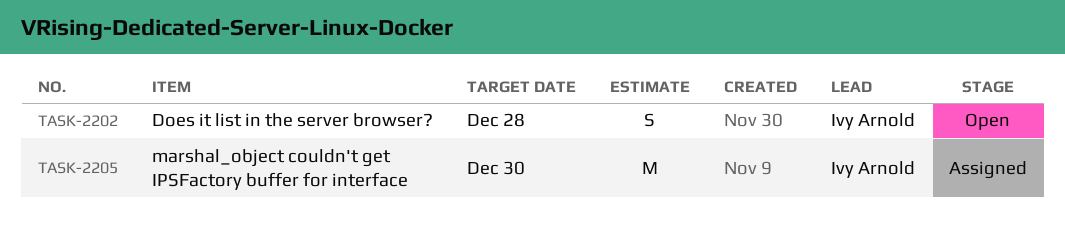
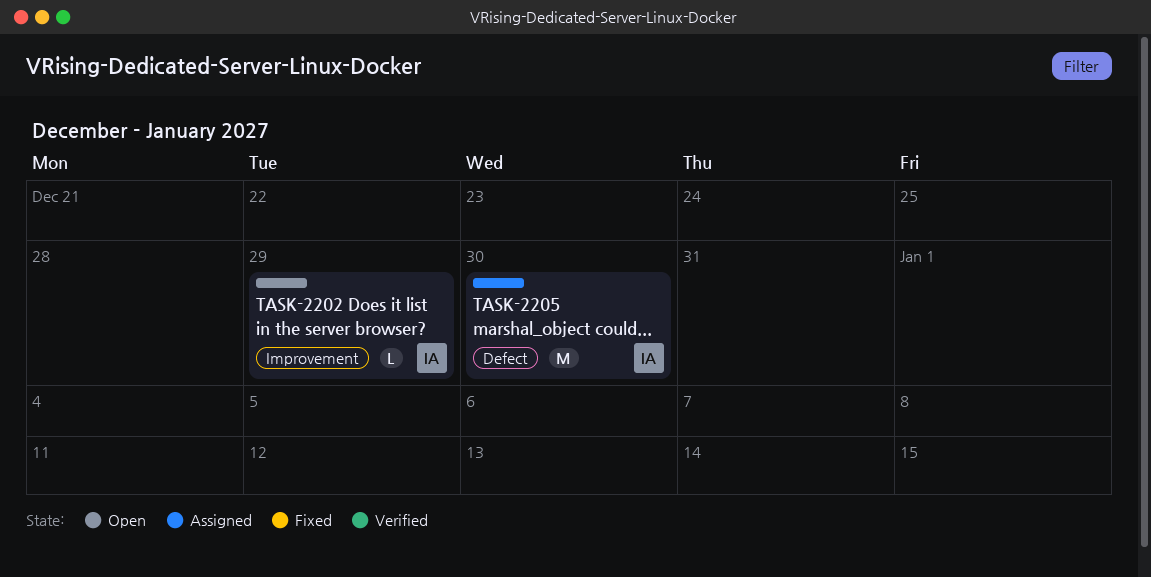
TASK-2202, estimate: S -> L
TASK-2202, due: Dec 28 -> Dec 29

